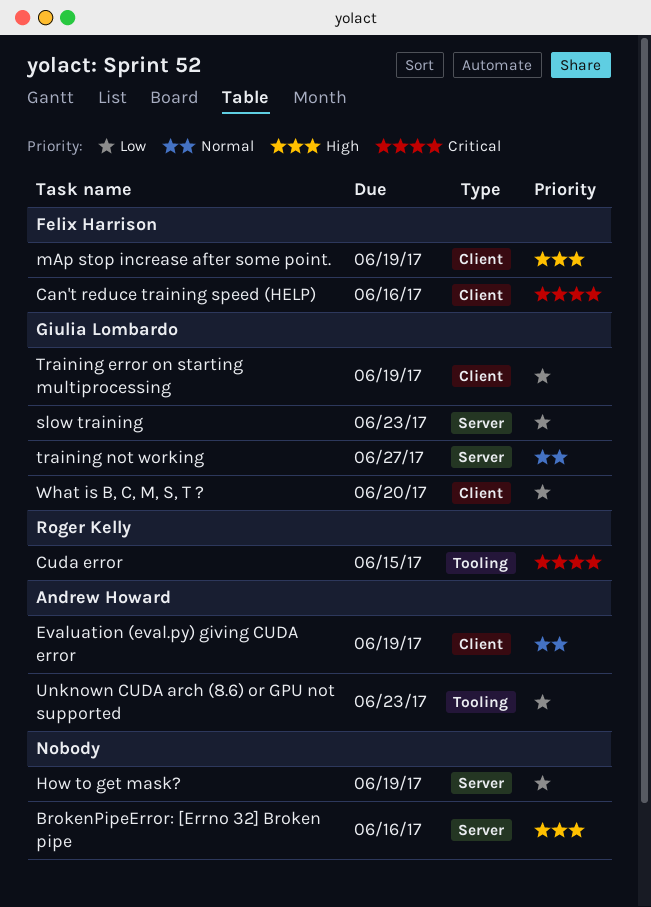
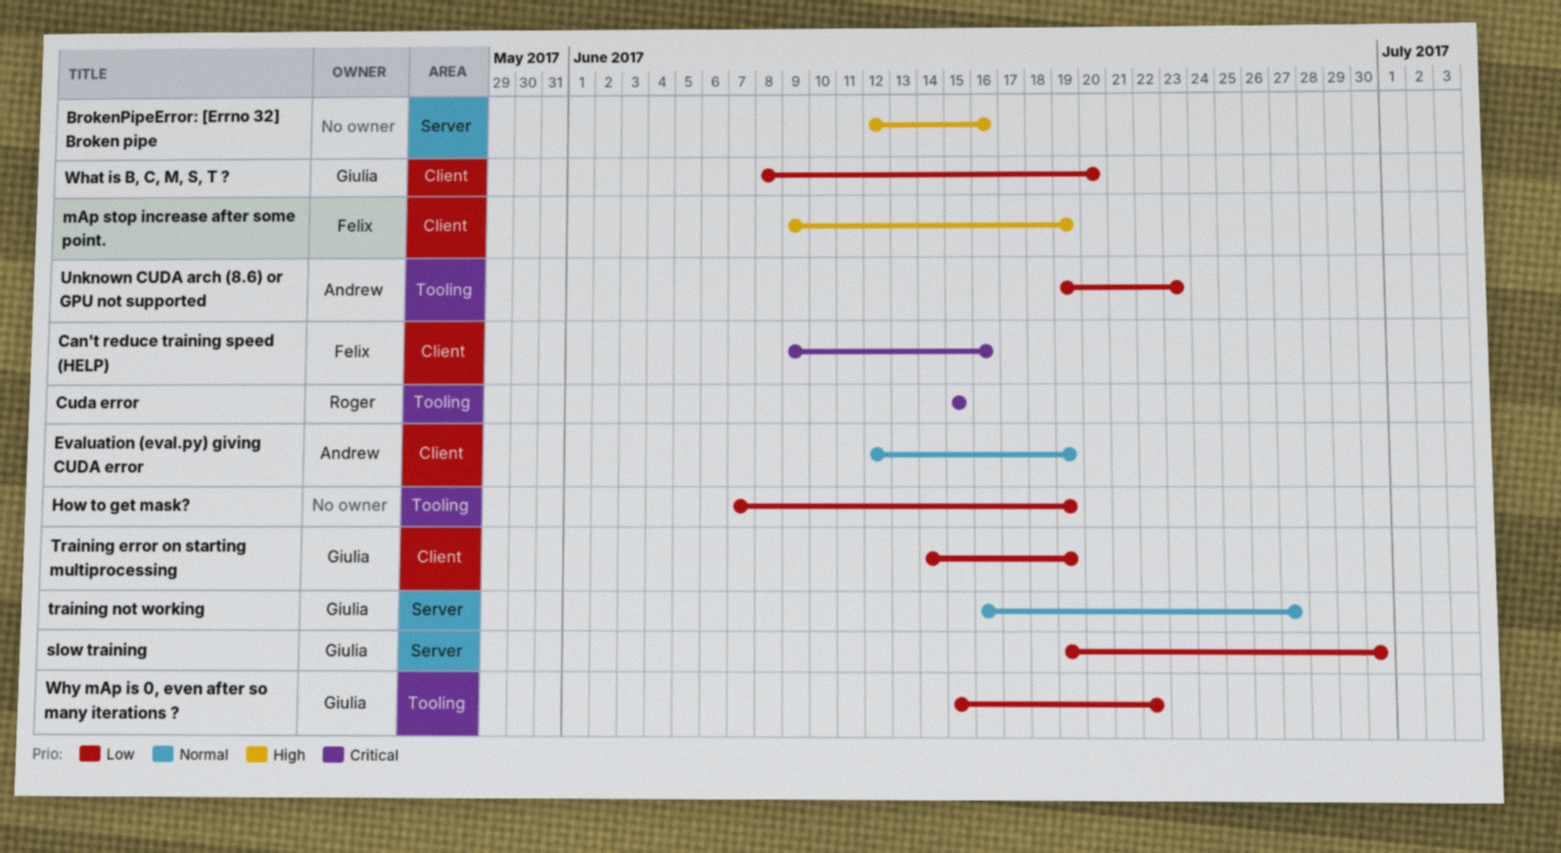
How to get mask?, label: Server -> Tooling
slow training, due: Jun 23 -> Jun 30
Why mAp is 0, even after so many iterations ?: none -> present

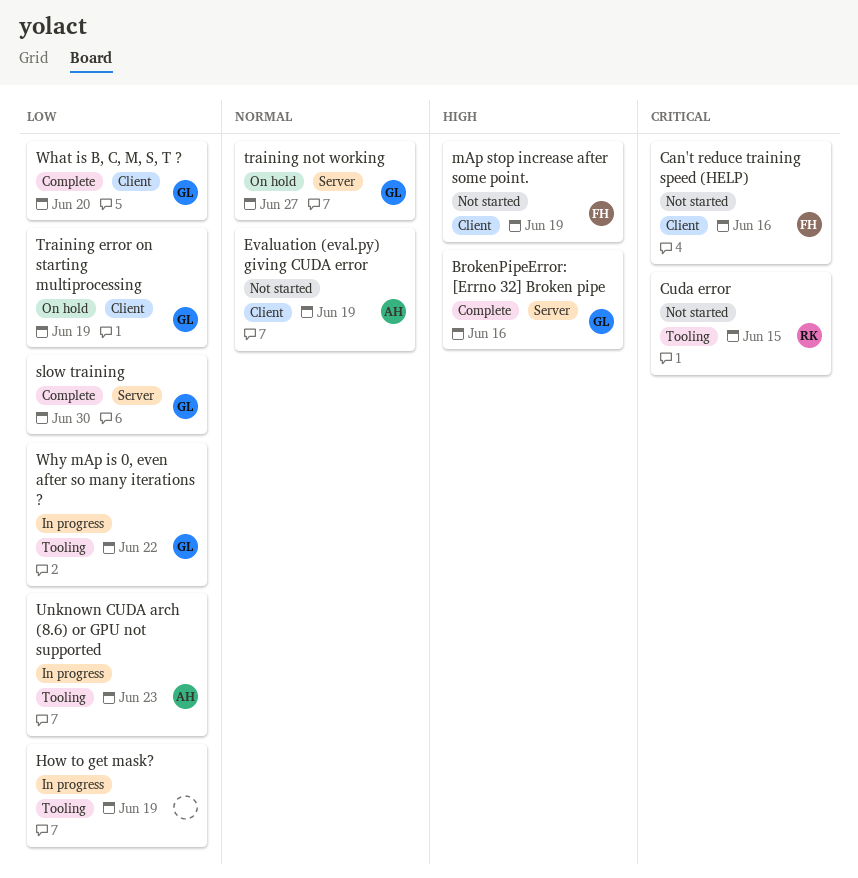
BrokenPipeError: [Errno 32] Broken pipe, owner: none -> Giulia

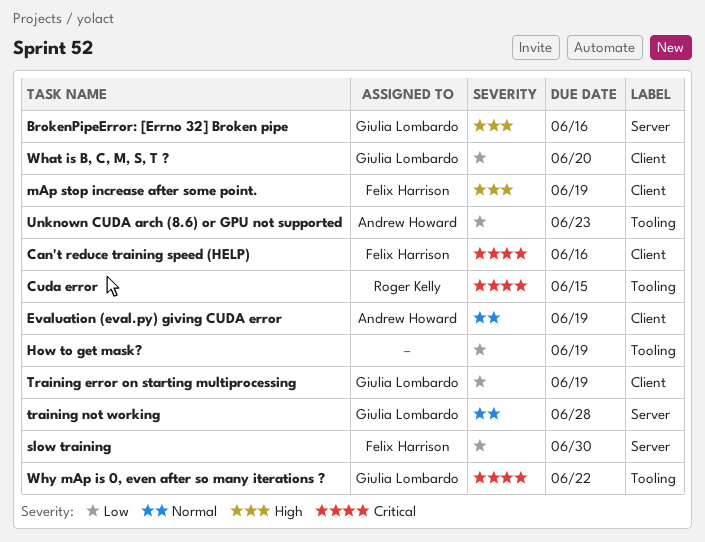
slow training, owner: Giulia Lombardo -> Felix Harrison
training not working, due: Jun 27 -> Jun 28
Why mAp is 0, even after so many iterations ?, priority: Low -> Critical

